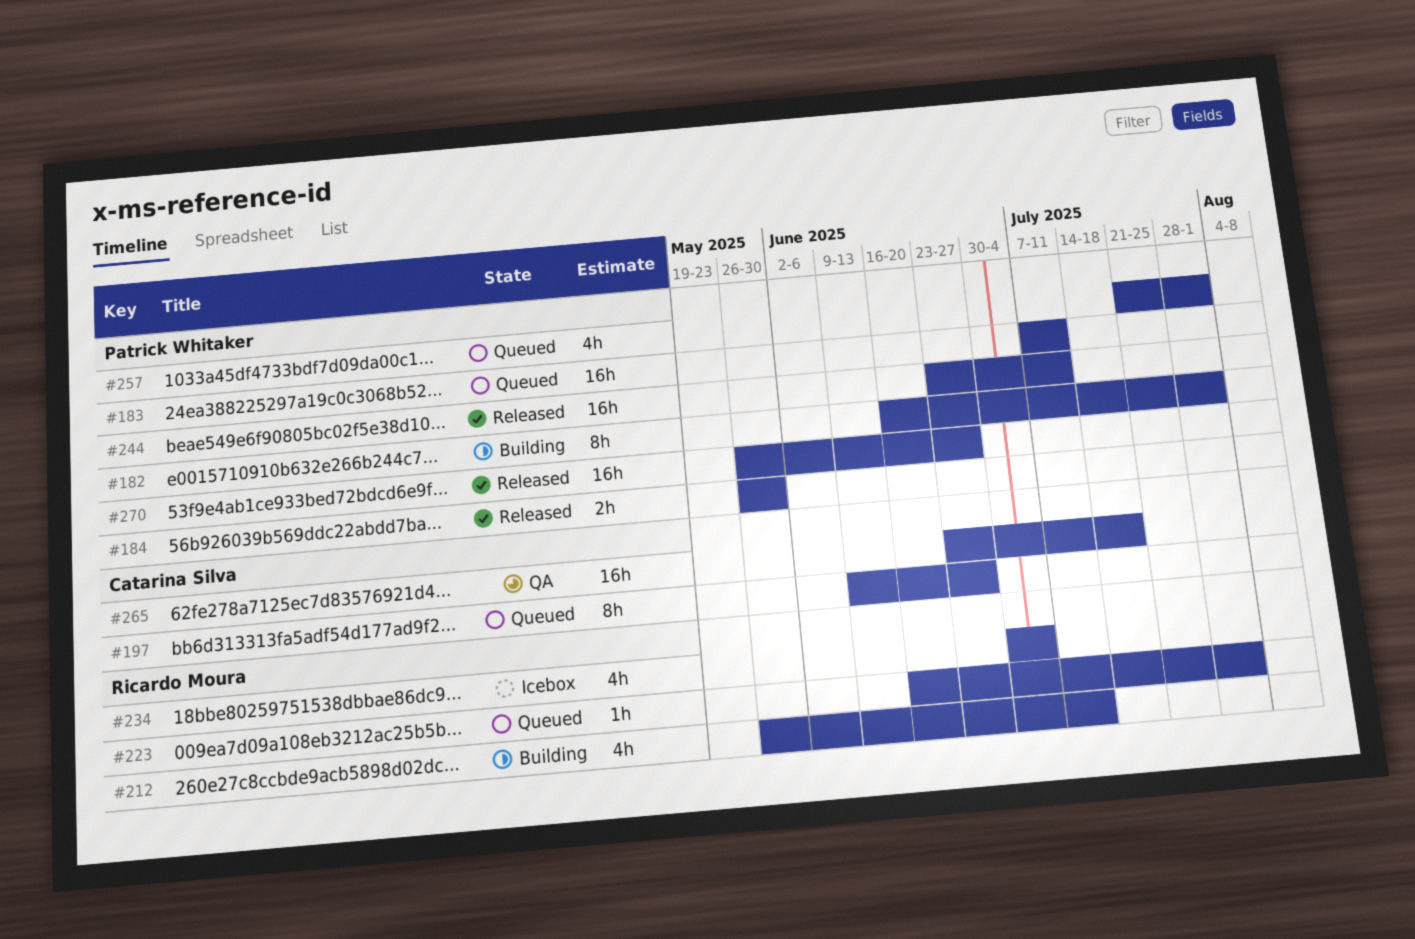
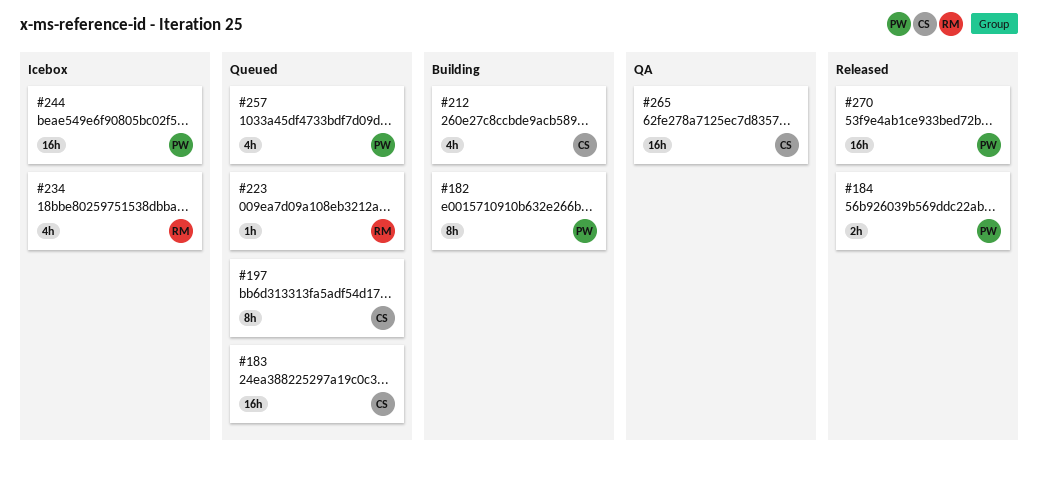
#183, owner: Patrick Whitaker -> Catarina Silva
#212, owner: Ricardo Moura -> Catarina Silva
#244, status: Released -> Icebox

